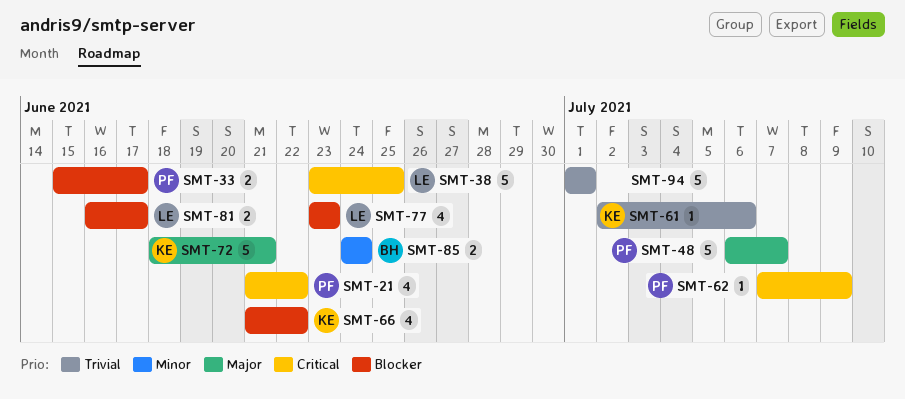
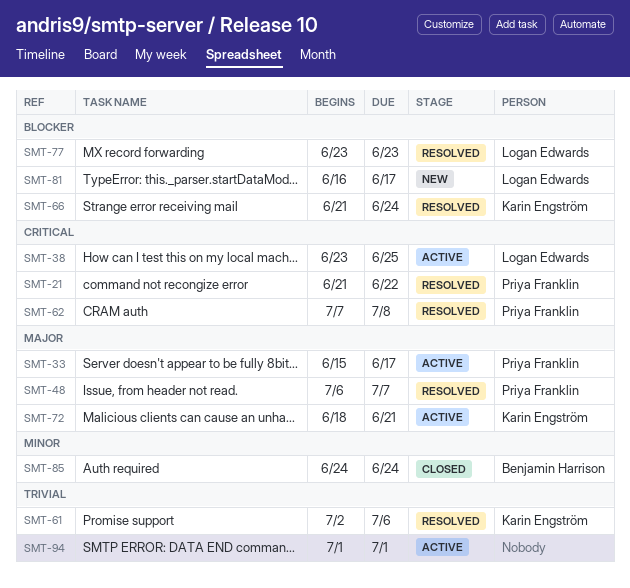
SMT-33, priority: Blocker -> Major
SMT-62, due: Jul 9 -> Jul 8
SMT-66, due: Jun 22 -> Jun 24

